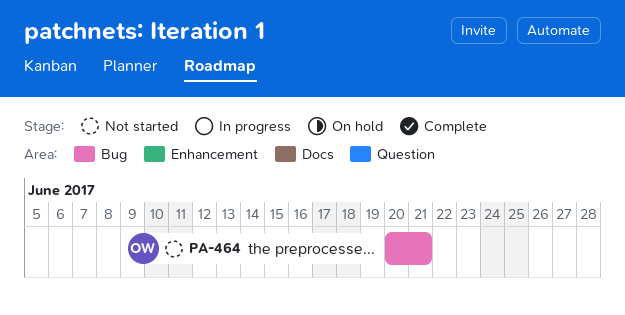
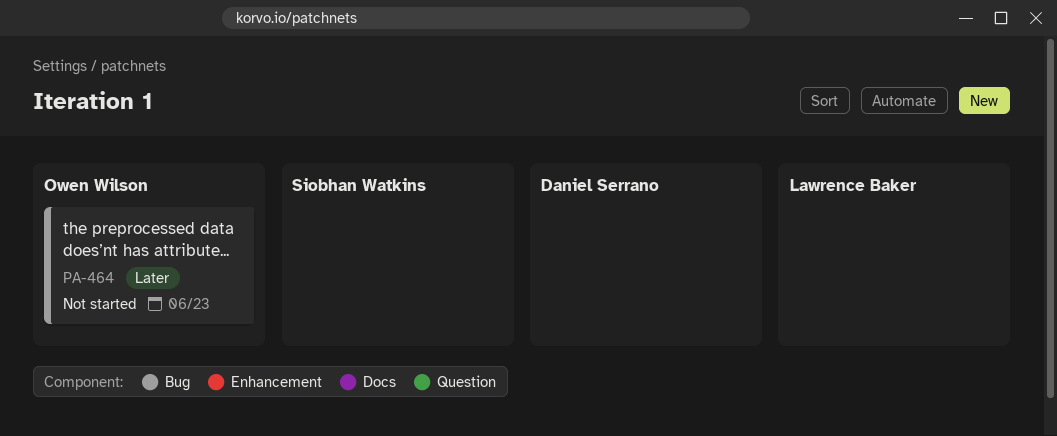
PA-464, due: Jun 21 -> Jun 23

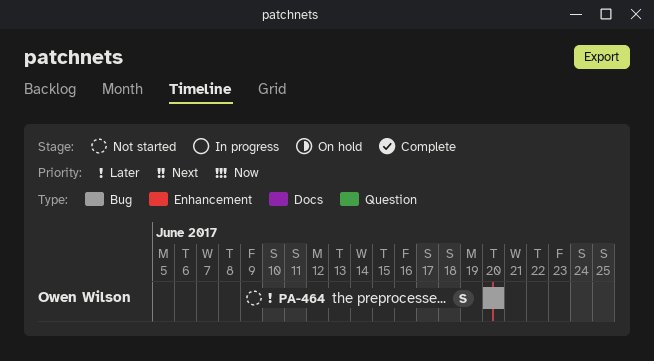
PA-464, due: Jun 23 -> Jun 20

